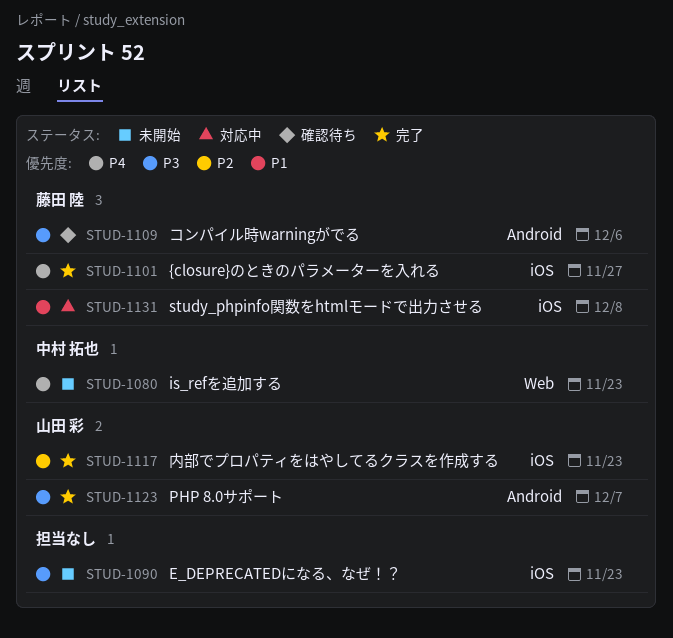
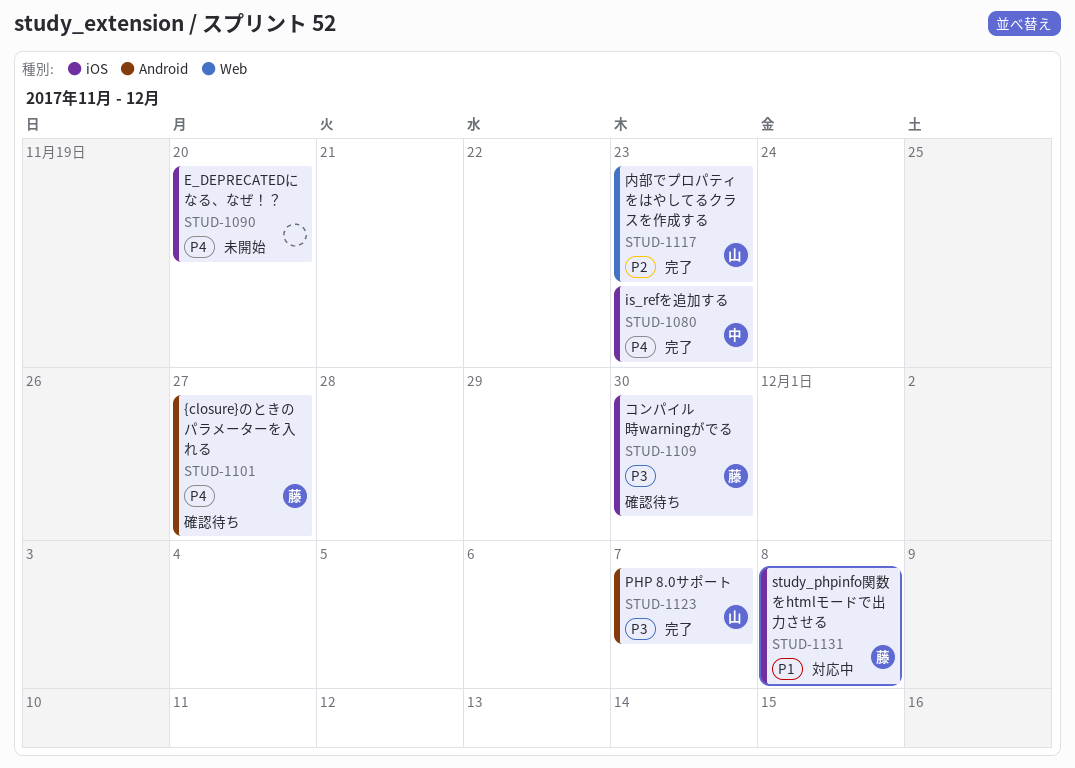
STUD-1080, status: 未開始 -> 完了
STUD-1080, label: Web -> iOS
STUD-1090, priority: P3 -> P4
STUD-1090, due: Nov 23 -> Nov 20
STUD-1101, status: 完了 -> 確認待ち
STUD-1101, label: iOS -> Android
STUD-1109, label: Android -> iOS
STUD-1109, due: Dec 6 -> Nov 30
STUD-1117, label: iOS -> Web

